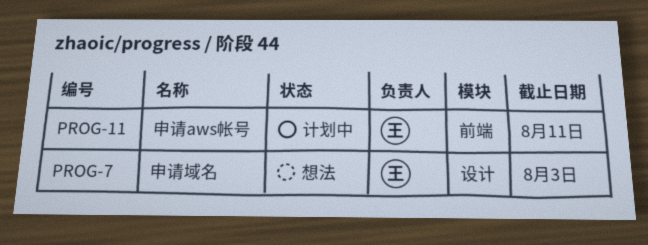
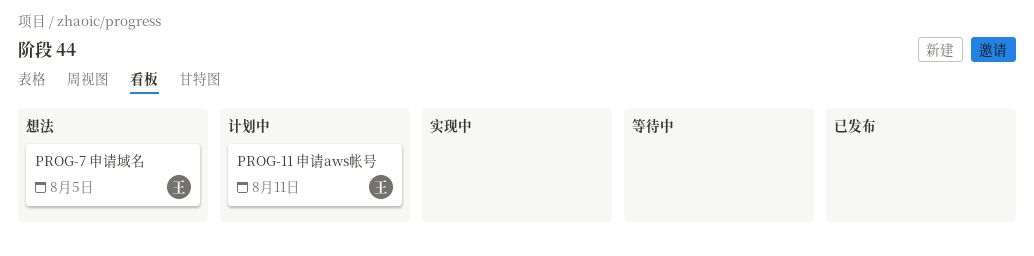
PROG-7, due: Aug 3 -> Aug 5

